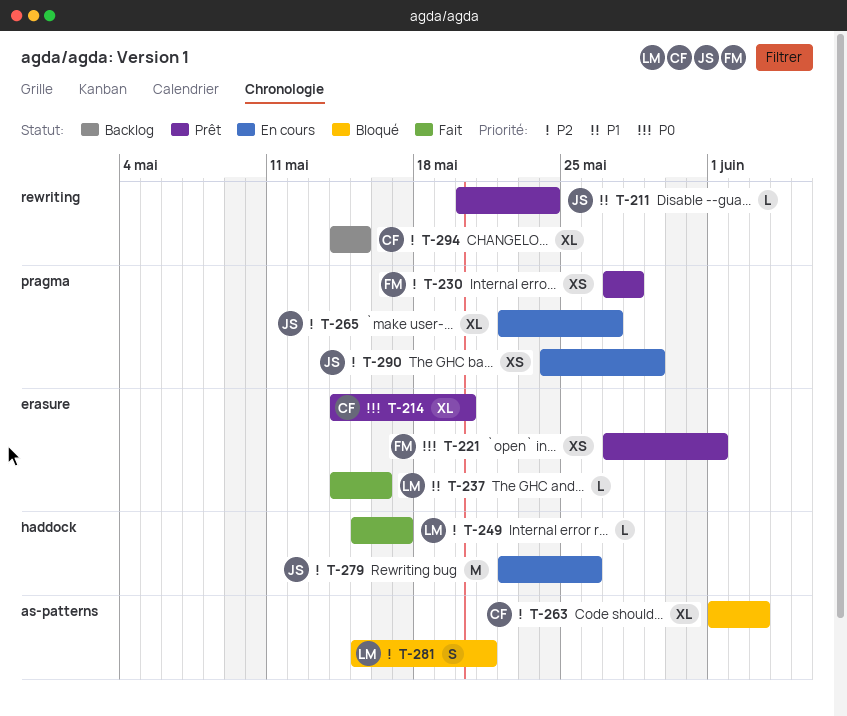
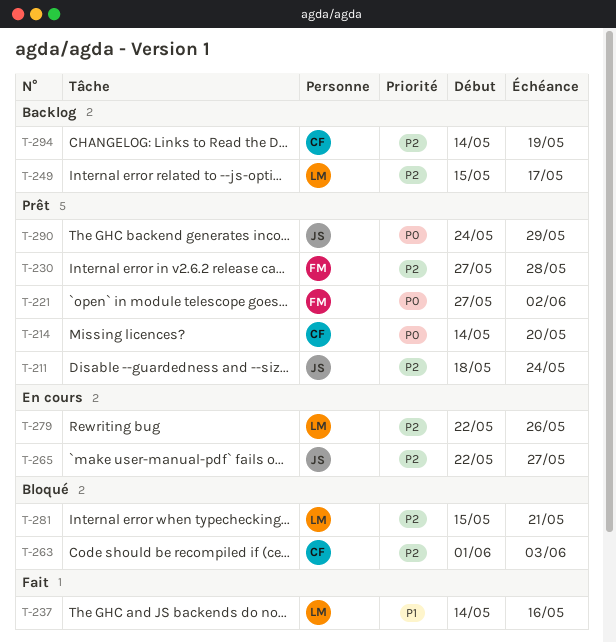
T-211, priority: P1 -> P2
T-211, start: May 20 -> May 18
T-221, due: Jun 1 -> Jun 2
T-249, status: Fait -> Backlog
T-279, owner: JS -> LM
T-290, status: En cours -> Prêt
T-290, priority: P2 -> P0
T-294, due: May 15 -> May 19

